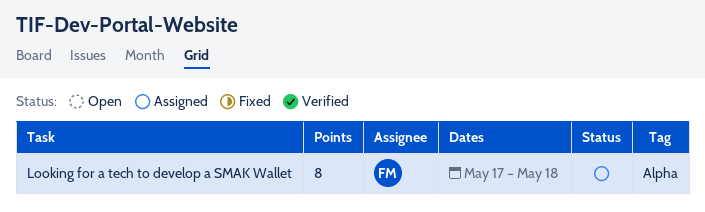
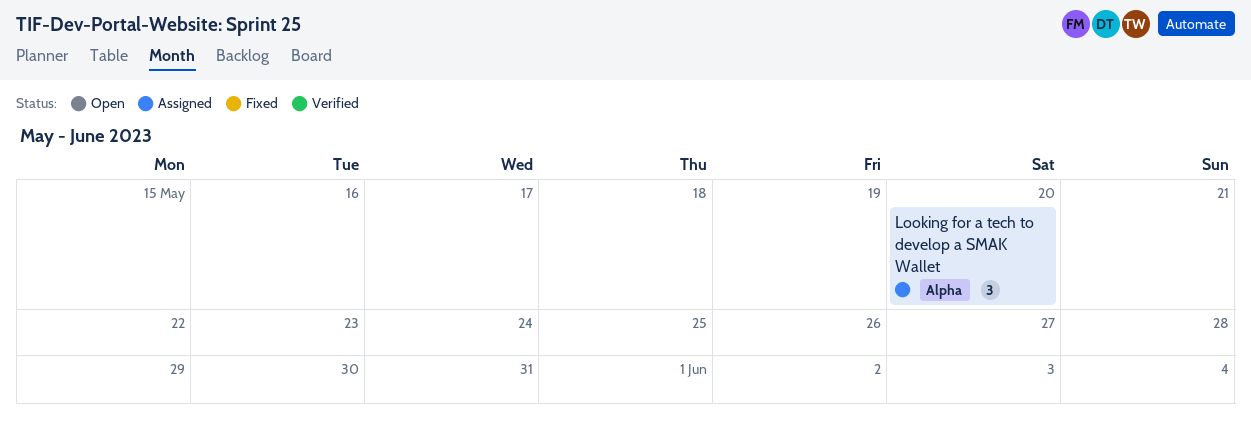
Looking for a tech to develop a SMAK Wallet, estimate: 8 -> 3
Looking for a tech to develop a SMAK Wallet, due: May 18 -> May 20

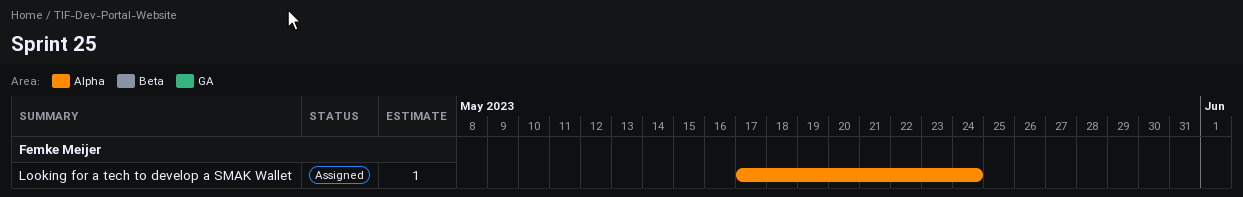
Looking for a tech to develop a SMAK Wallet, estimate: 3 -> 1
Looking for a tech to develop a SMAK Wallet, due: May 20 -> May 24

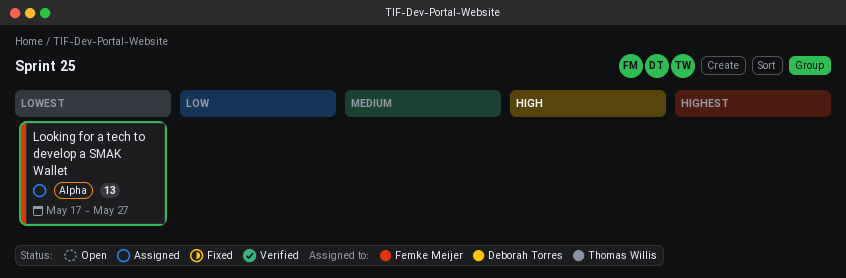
Looking for a tech to develop a SMAK Wallet, estimate: 1 -> 13
Looking for a tech to develop a SMAK Wallet, due: May 24 -> May 27

